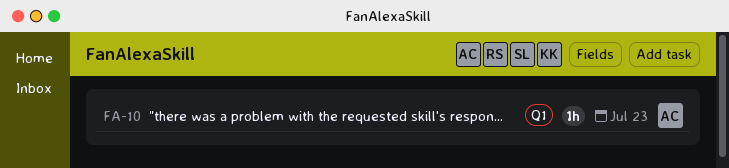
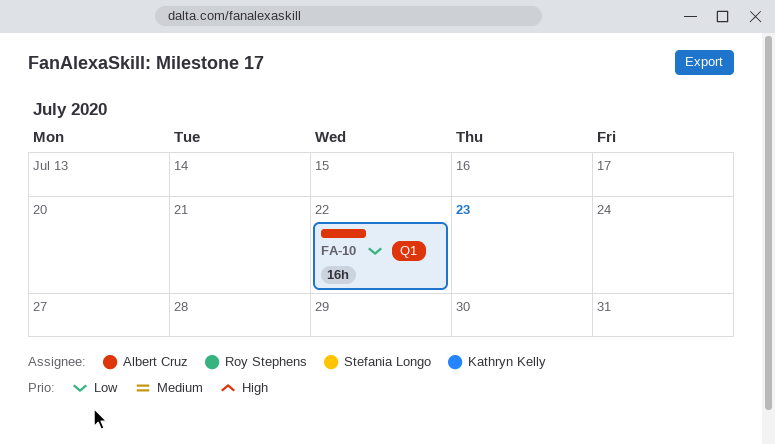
FA-10, estimate: 1h -> 16h
FA-10, due: Jul 23 -> Jul 22

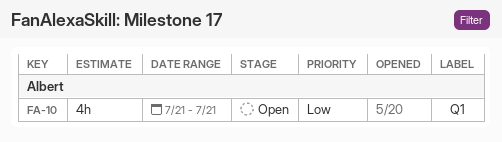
FA-10, estimate: 16h -> 4h
FA-10, due: Jul 22 -> Jul 21

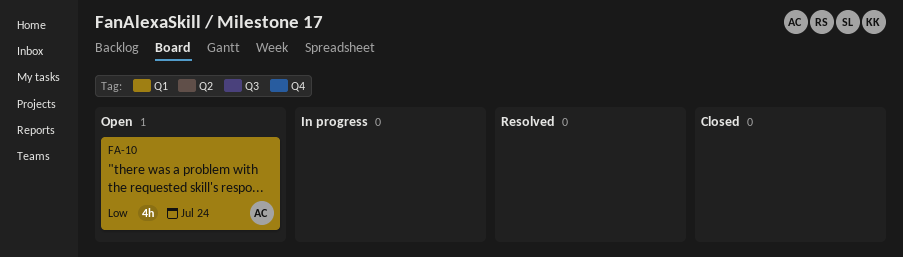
FA-10, due: Jul 21 -> Jul 24

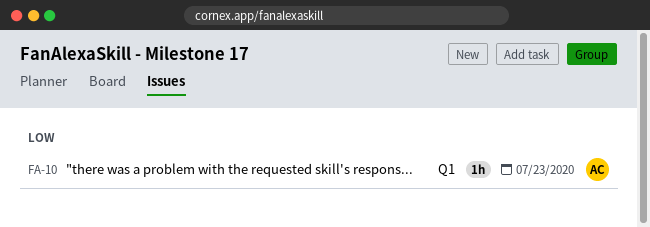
FA-10, estimate: 4h -> 1h
FA-10, due: Jul 24 -> Jul 23

